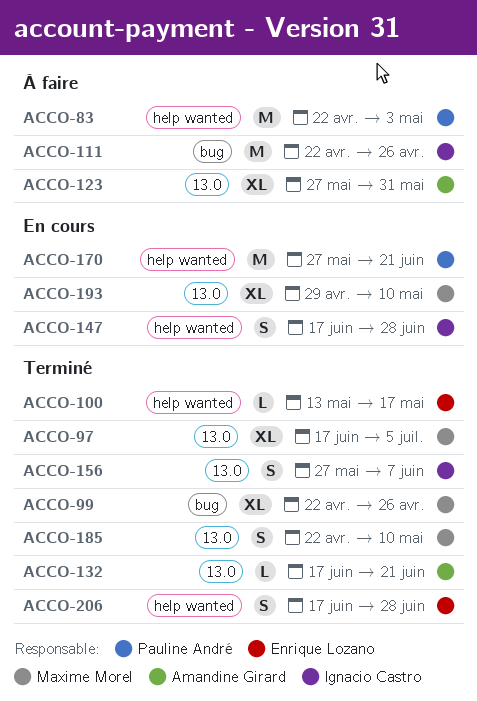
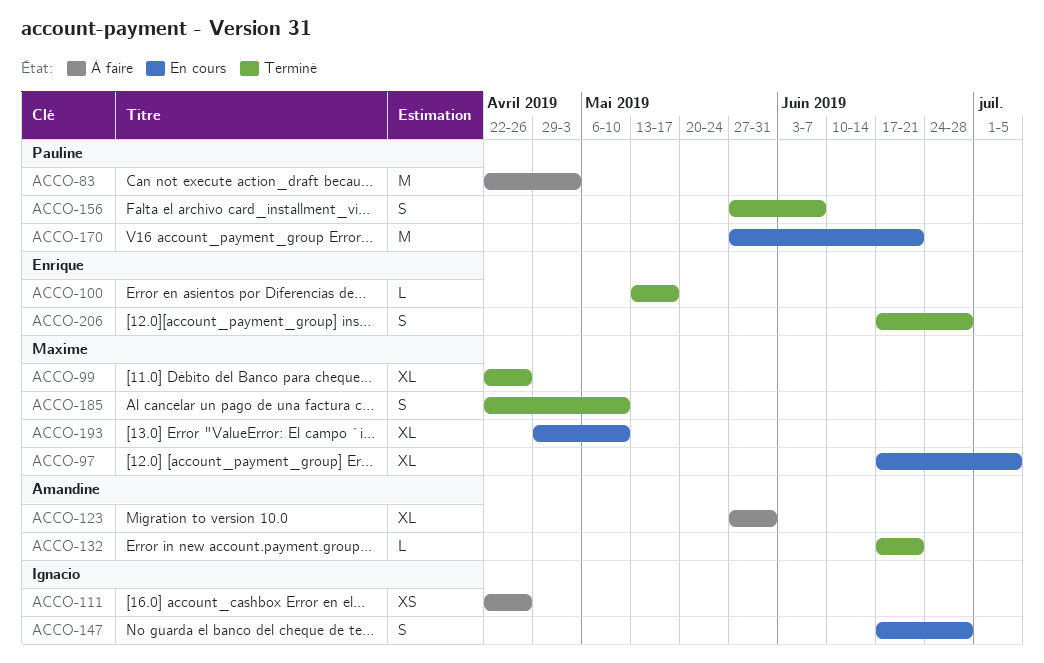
ACCO-97, status: Terminé -> En cours
ACCO-111, estimate: M -> XS
ACCO-156, owner: Ignacio Castro -> Pauline André

